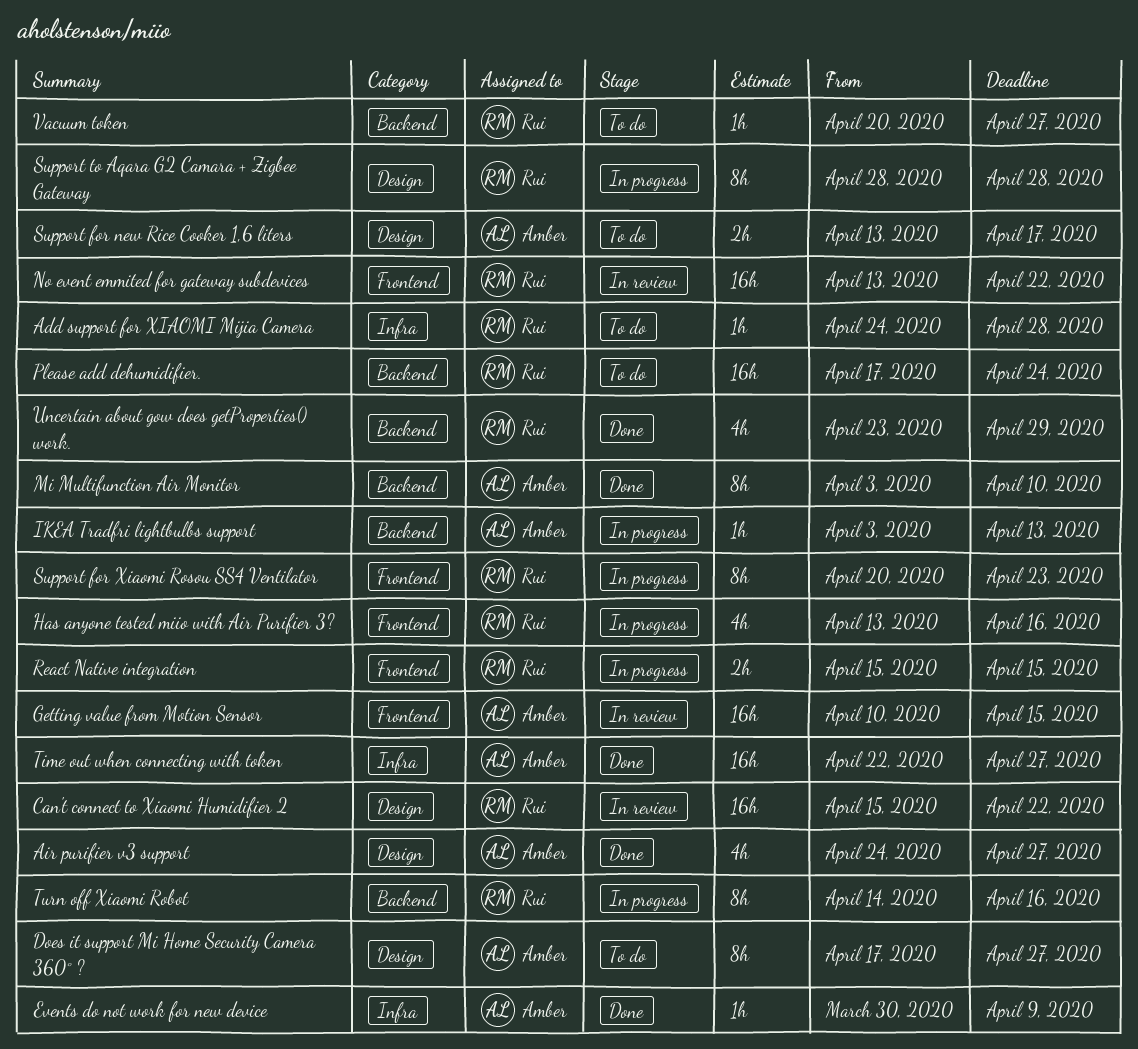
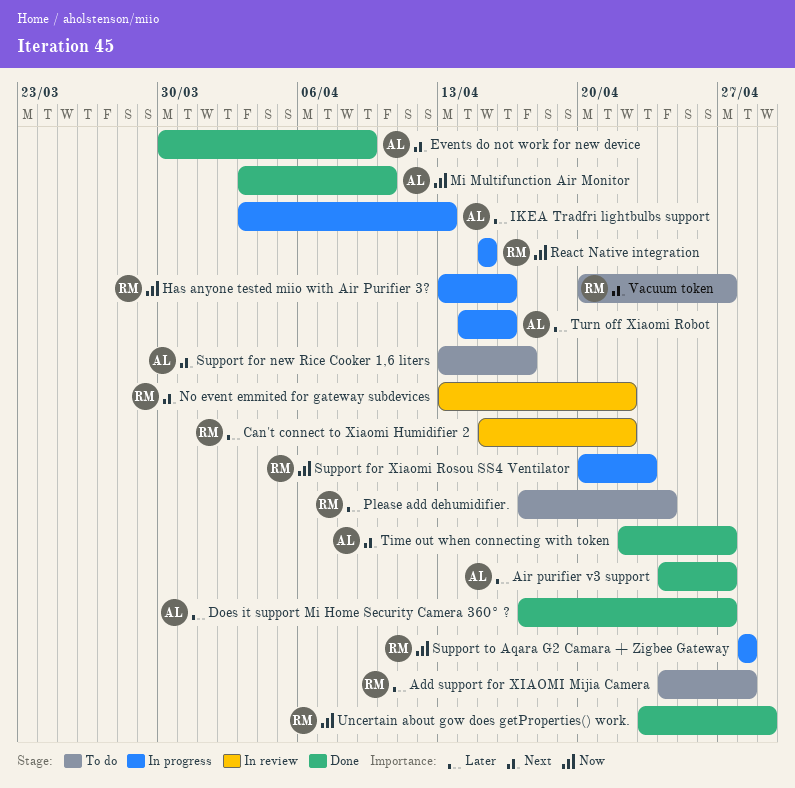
Does it support Mi Home Security Camera 360° ?, status: To do -> Done
Getting value from Motion Sensor: present -> none
Turn off Xiaomi Robot, owner: Rui -> Amber

